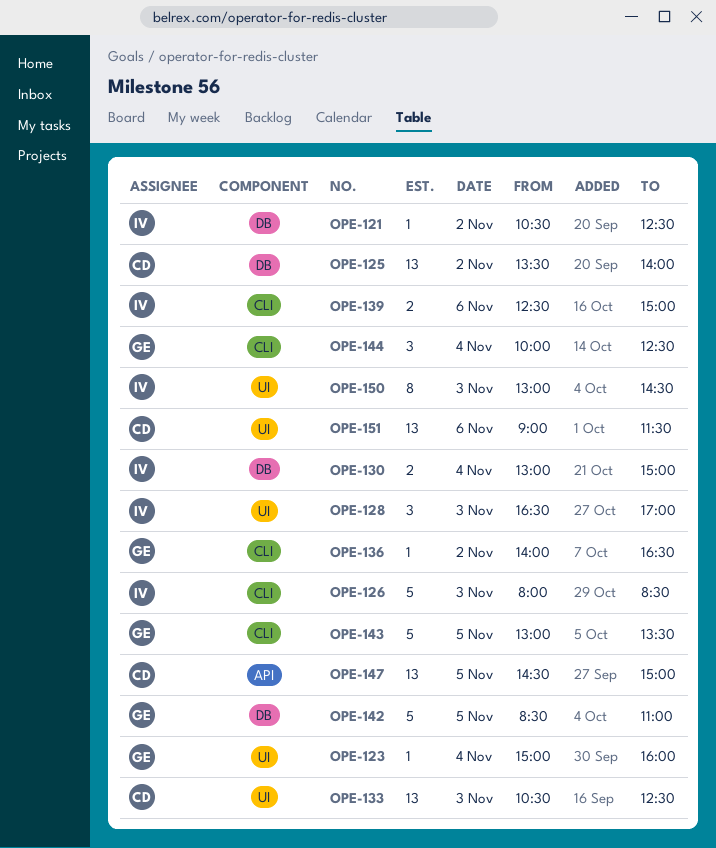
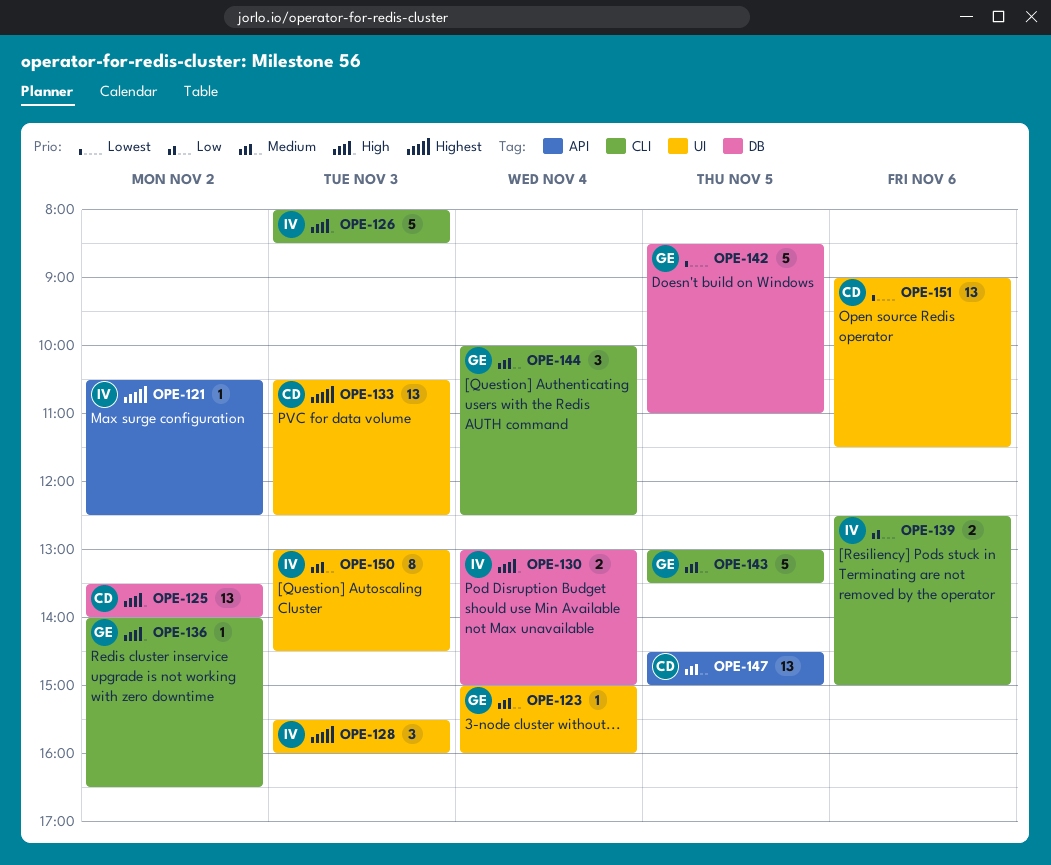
OPE-121, label: DB -> API
OPE-128, begins: 16:30 -> 15:30
OPE-128, ends: 17:00 -> 16:00

